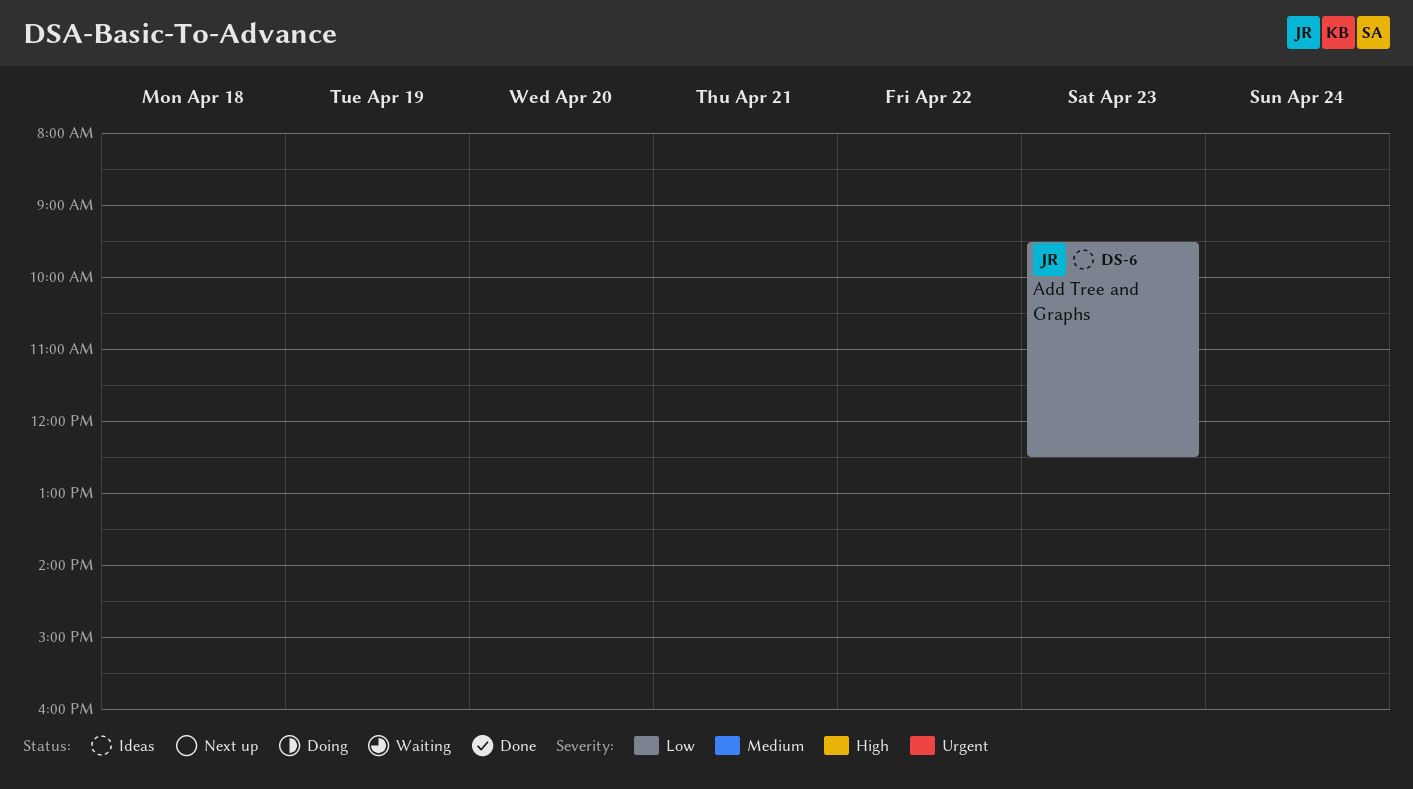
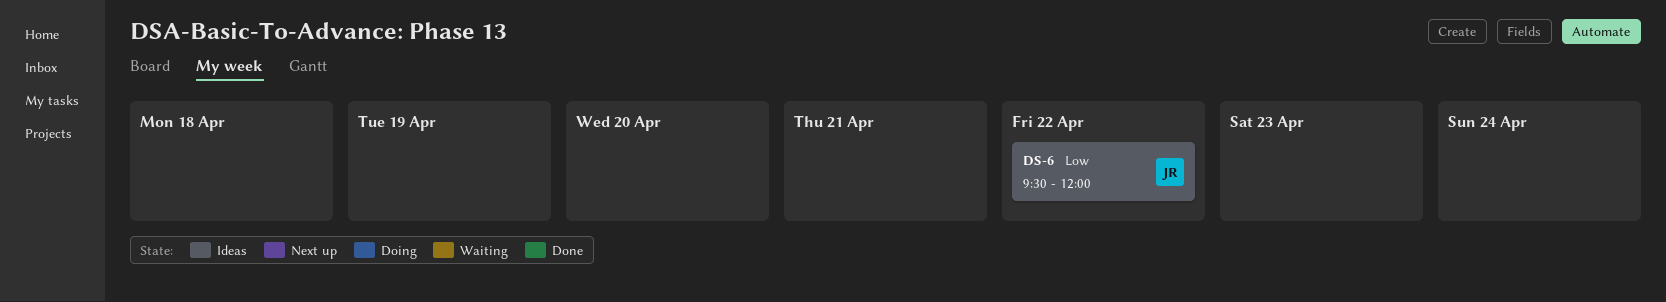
DS-6, day: Apr 23 -> Apr 22
DS-6, ends: 12:30 -> 12:00

